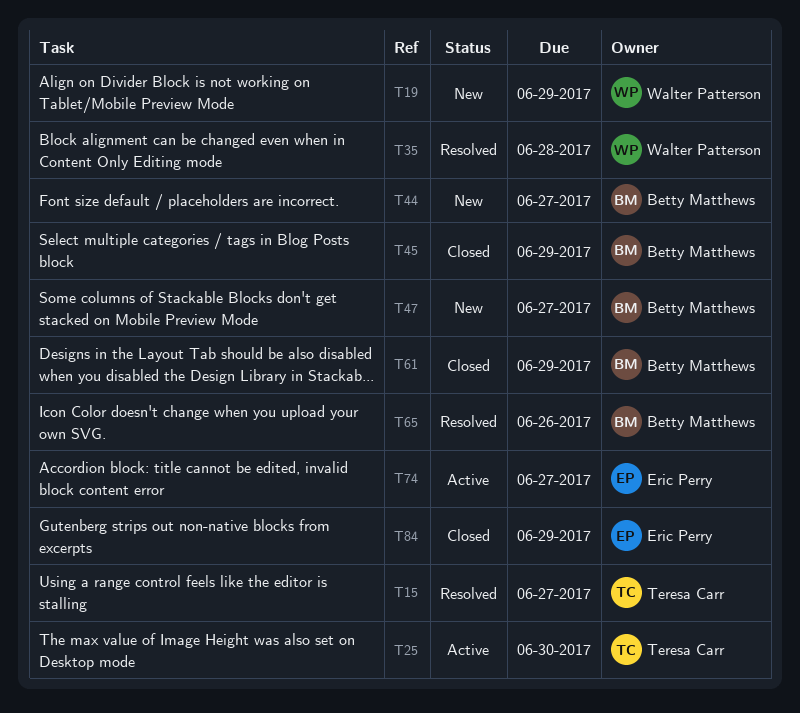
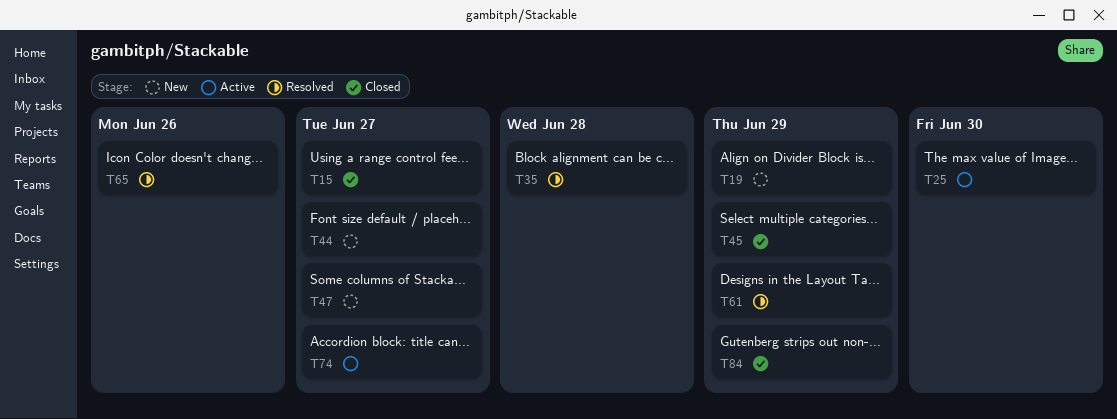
T15, status: Resolved -> Closed
T61, status: Closed -> Resolved

